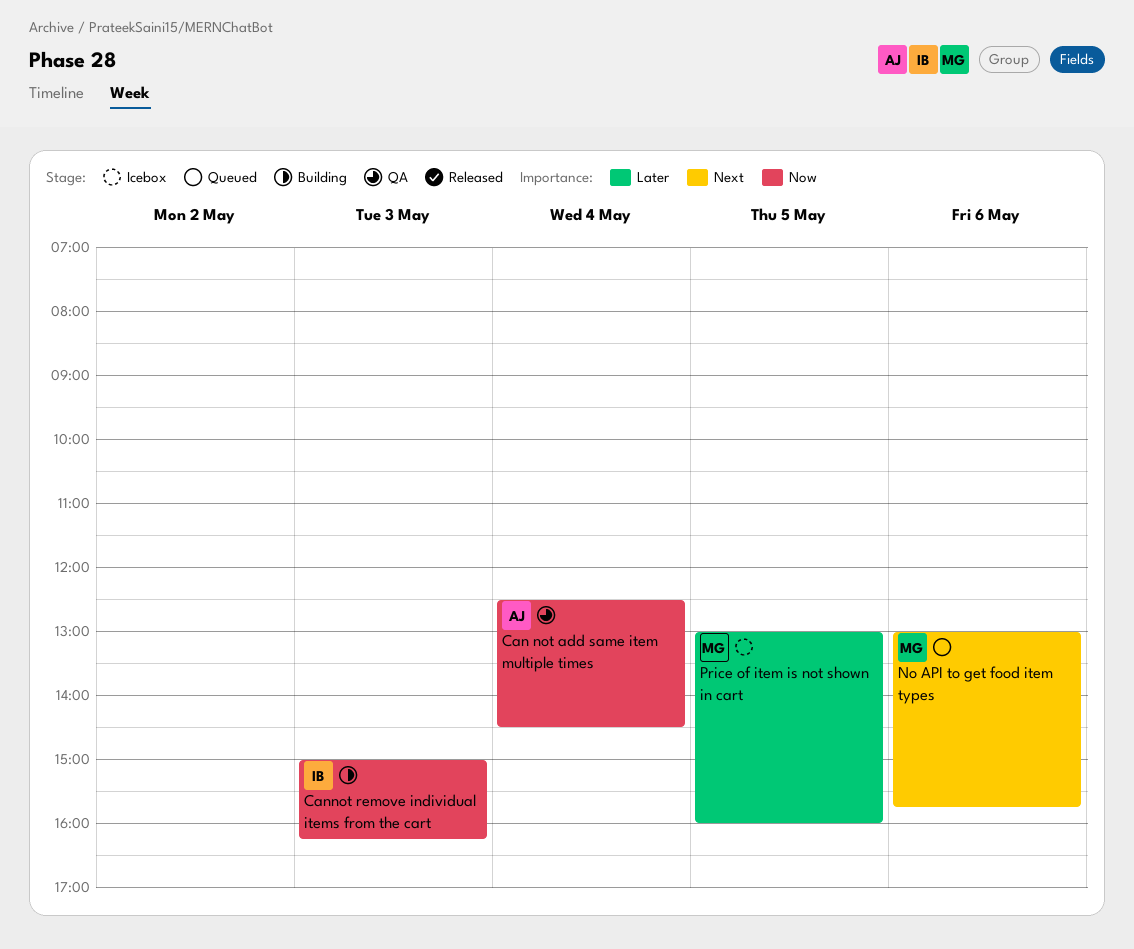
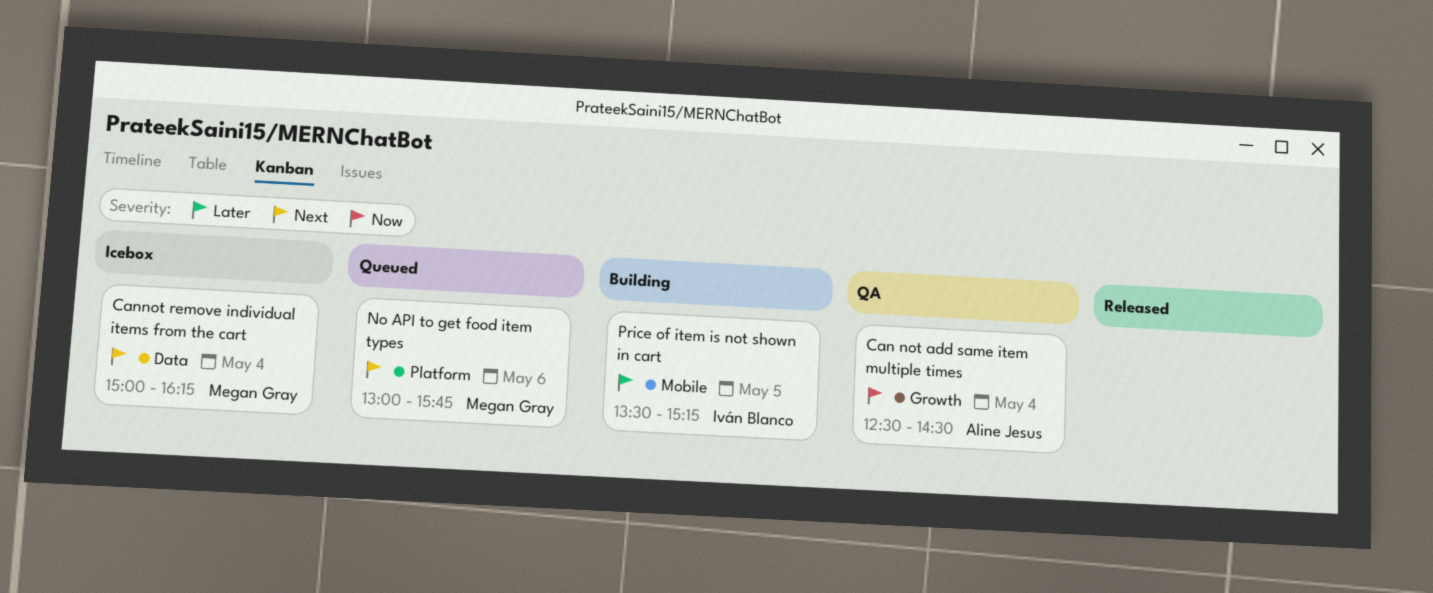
Cannot remove individual items from the cart, status: Building -> Icebox
Cannot remove individual items from the cart, owner: Iván Blanco -> Megan Gray
Cannot remove individual items from the cart, priority: Now -> Next
Cannot remove individual items from the cart, day: May 3 -> May 4
Price of item is not shown in cart, status: Icebox -> Building
Price of item is not shown in cart, owner: Megan Gray -> Iván Blanco
Price of item is not shown in cart, begins: 13:00 -> 13:30
Price of item is not shown in cart, ends: 16:00 -> 15:15

